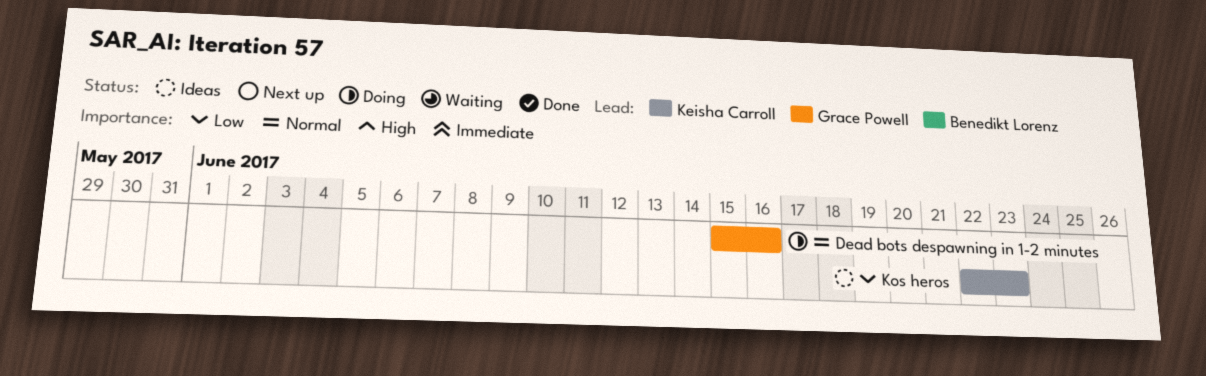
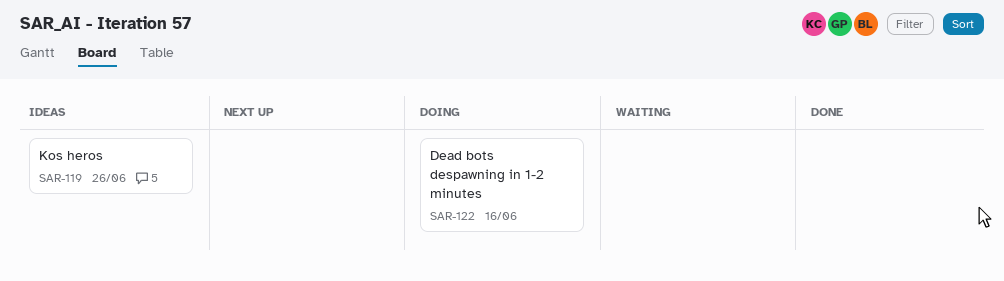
Kos heros, due: Jun 23 -> Jun 26

